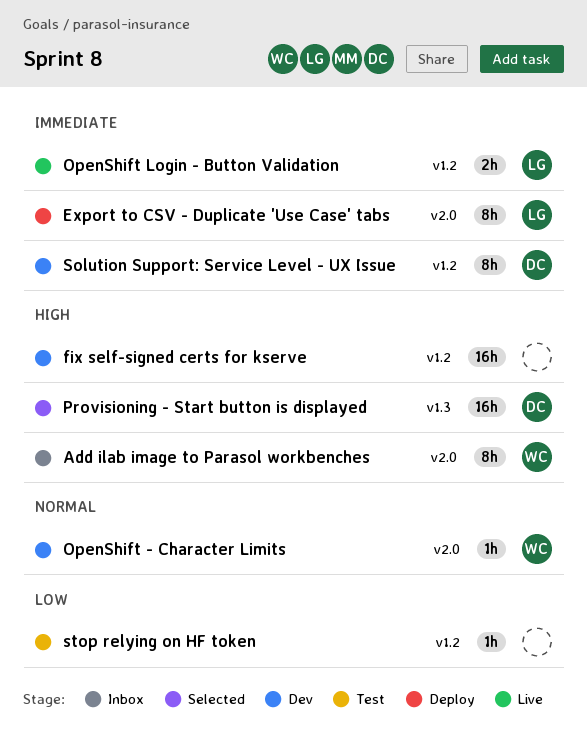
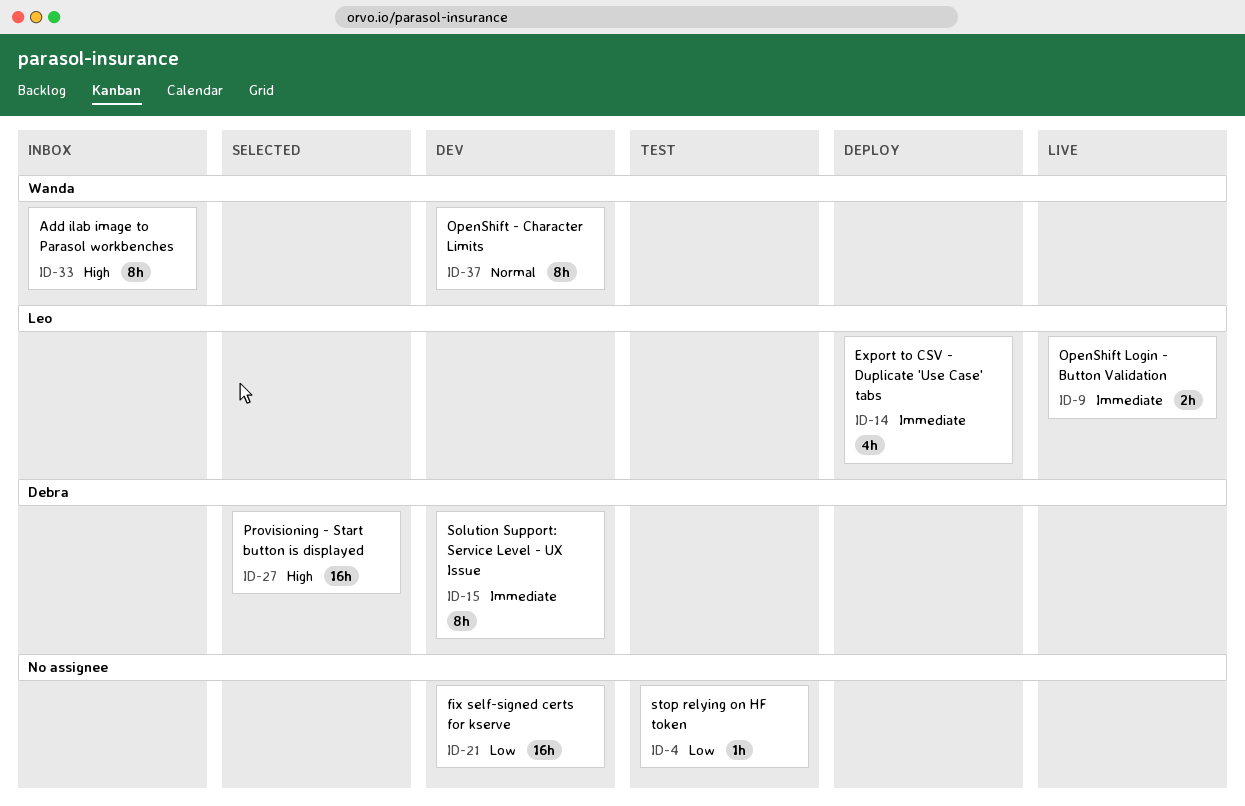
Export to CSV - Duplicate 'Use Case' tabs, estimate: 8h -> 4h
fix self-signed certs for kserve, priority: High -> Low
OpenShift - Character Limits, estimate: 1h -> 8h

